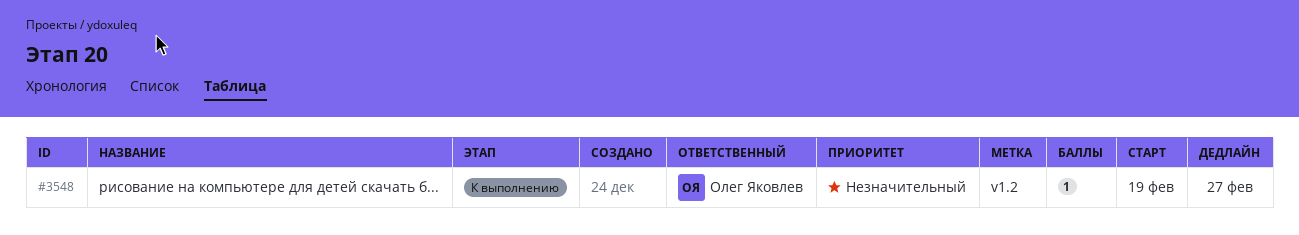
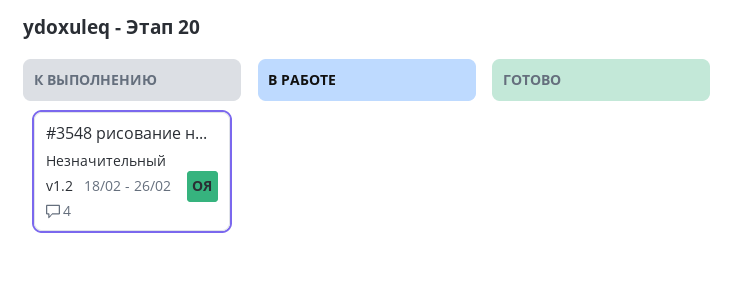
#3548, start: Feb 19 -> Feb 18
#3548, due: Feb 27 -> Feb 26

